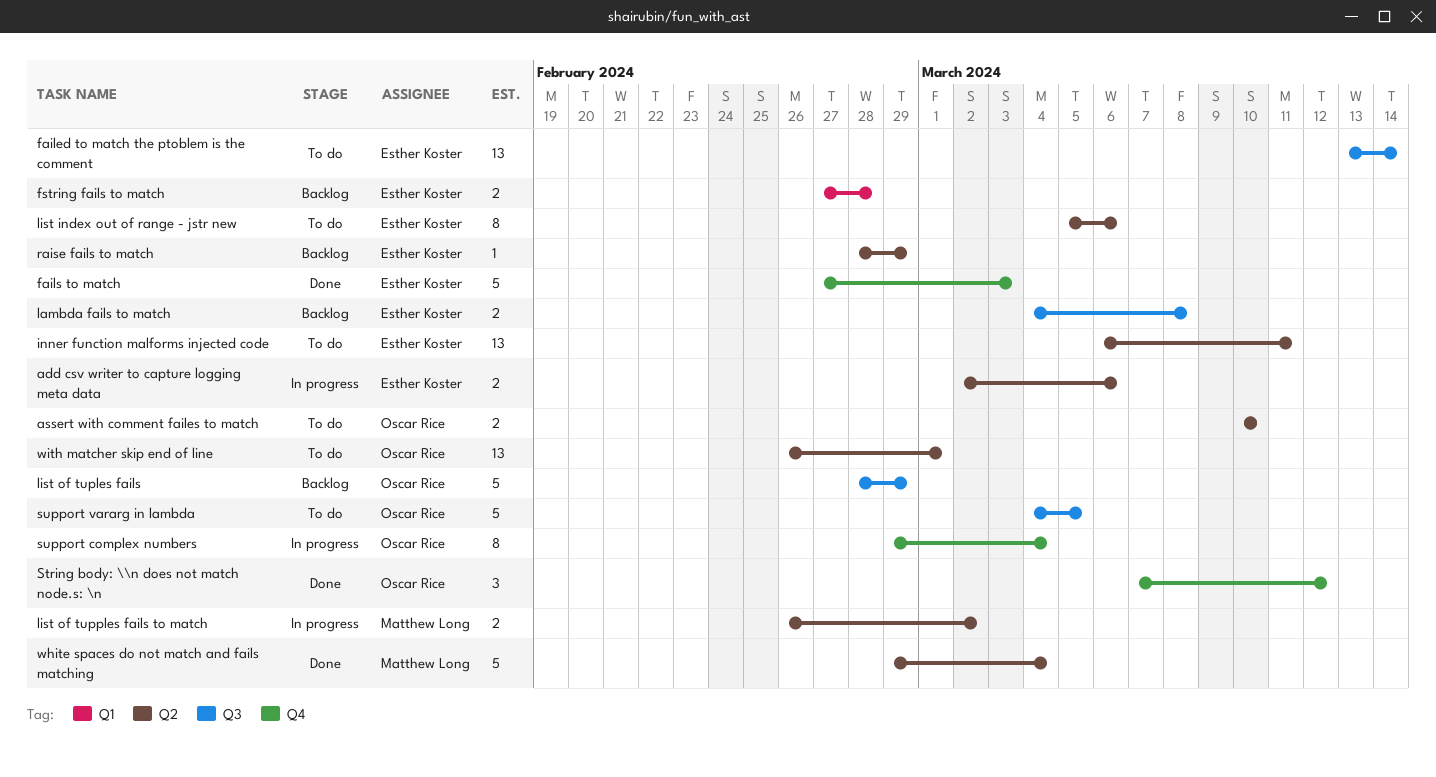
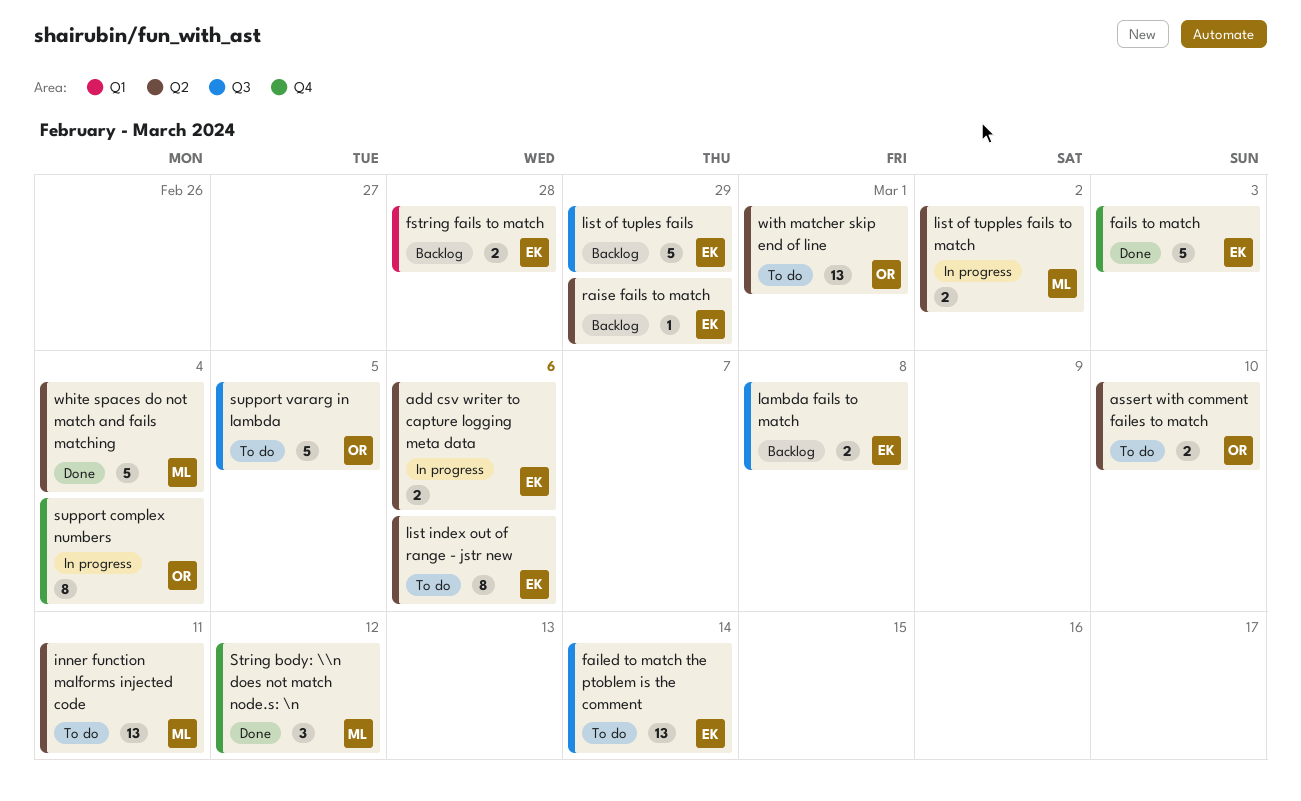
inner function malforms injected code, owner: Esther Koster -> Matthew Long
list of tuples fails, owner: Oscar Rice -> Esther Koster
String body: \\n does not match node.s: \n, owner: Oscar Rice -> Matthew Long

